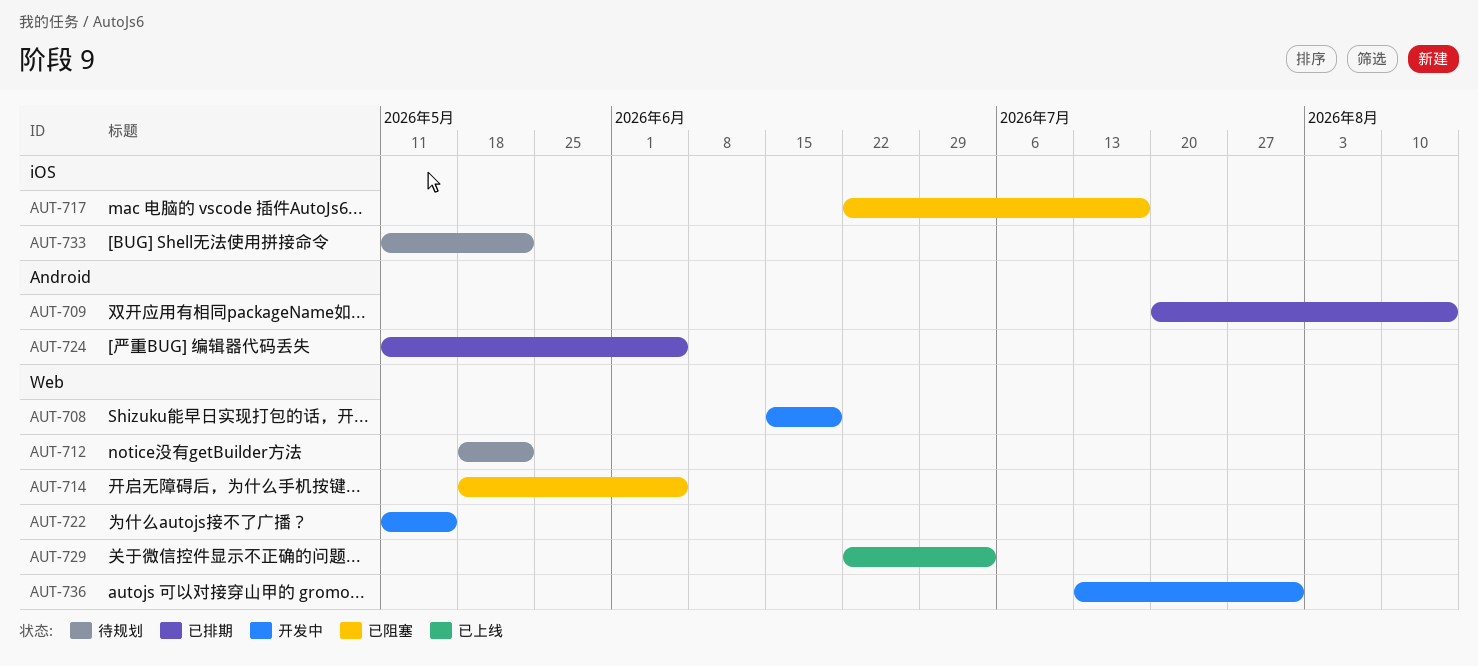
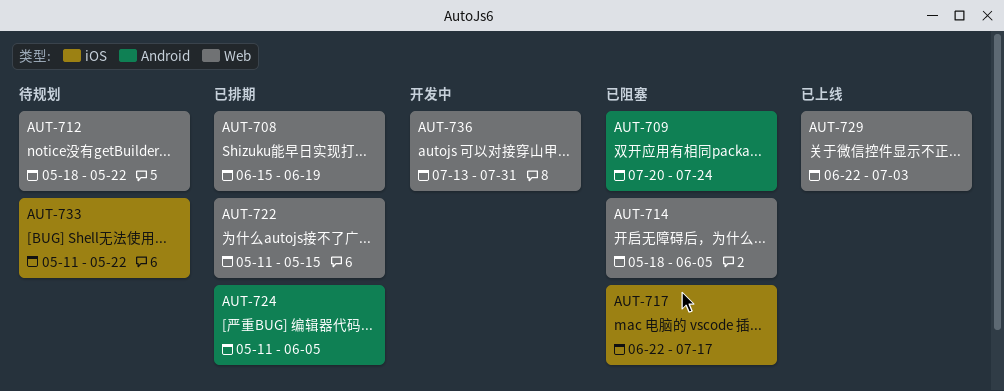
AUT-708, status: 开发中 -> 已排期
AUT-709, status: 已排期 -> 已阻塞
AUT-709, due: Aug 14 -> Jul 24
AUT-722, status: 开发中 -> 已排期

